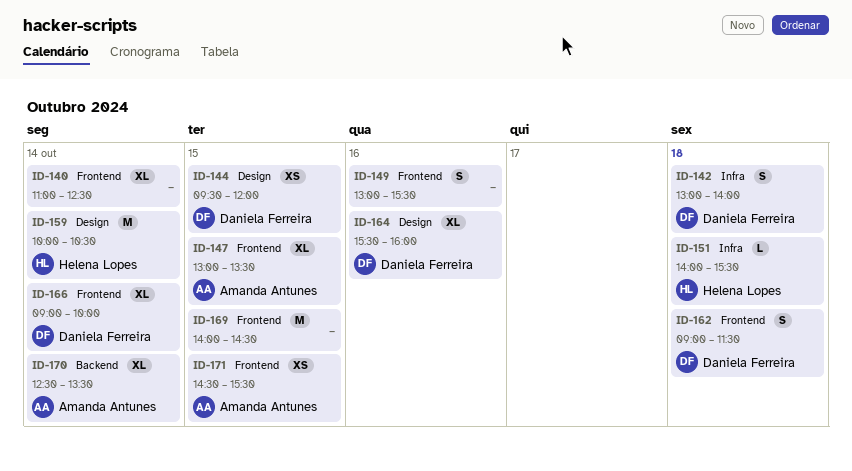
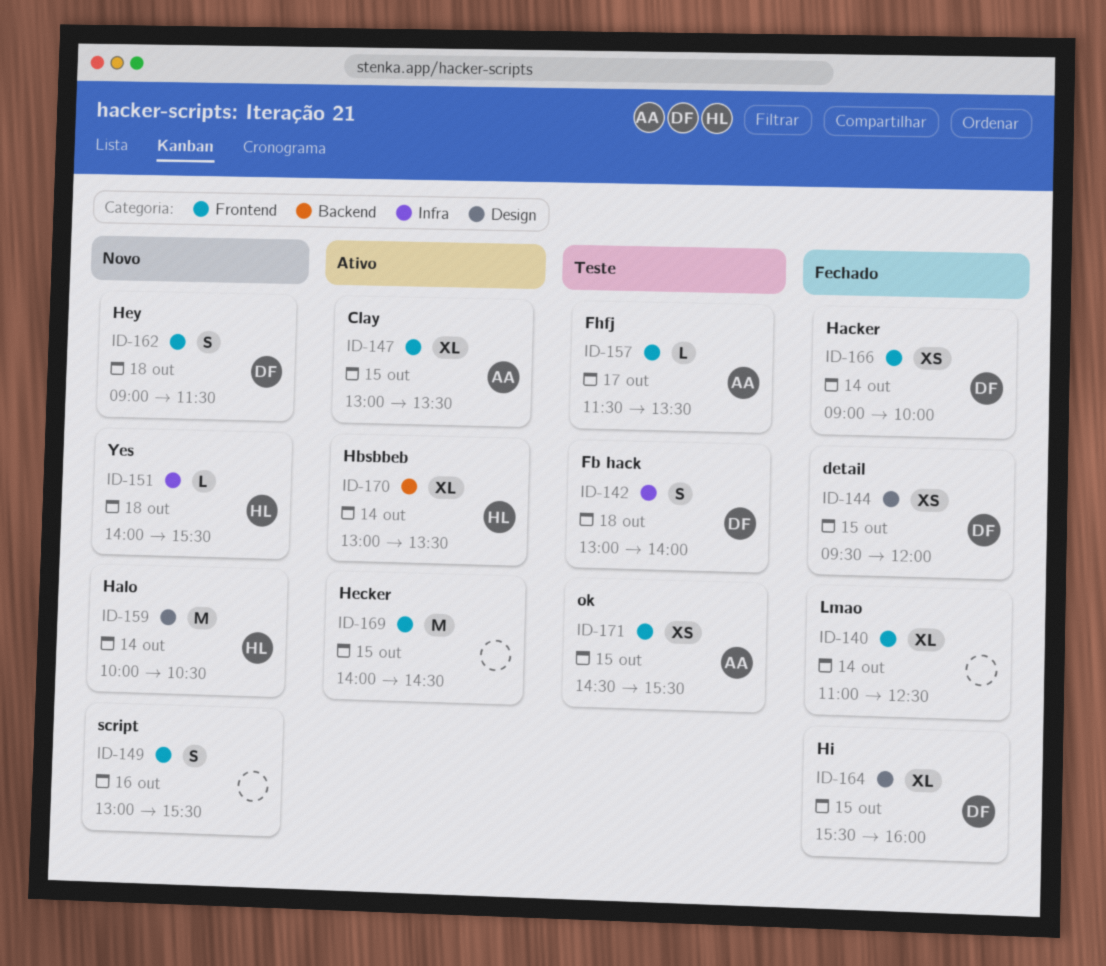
ID-157: none -> present
ID-164, day: Oct 16 -> Oct 15
ID-166, estimate: XL -> XS
ID-170, owner: Amanda Antunes -> Helena Lopes
ID-170, begins: 12:30 -> 13:00

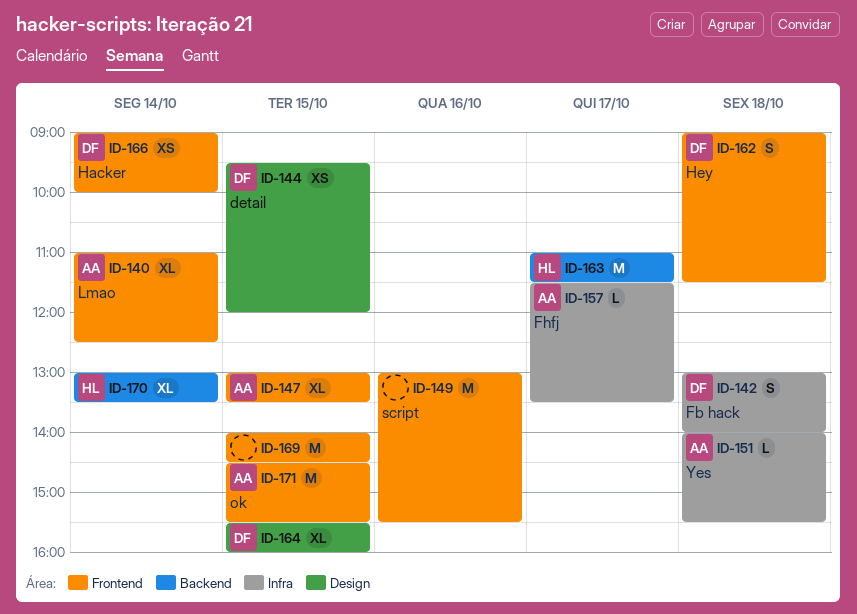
ID-140, owner: none -> AA
ID-149, estimate: S -> M
ID-151, owner: HL -> AA
ID-157, label: Frontend -> Infra
ID-159: present -> none
ID-163: none -> present
ID-171, estimate: XS -> M

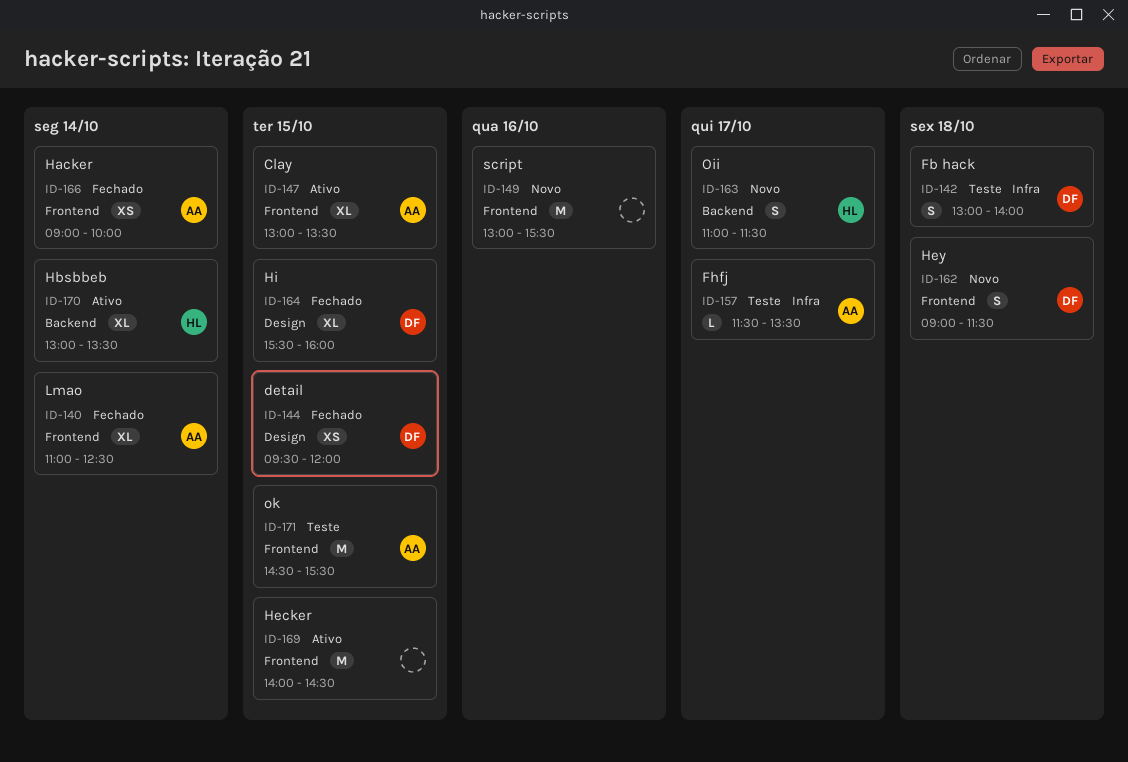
ID-151: present -> none
ID-163, estimate: M -> S
ID-166, owner: DF -> AA

